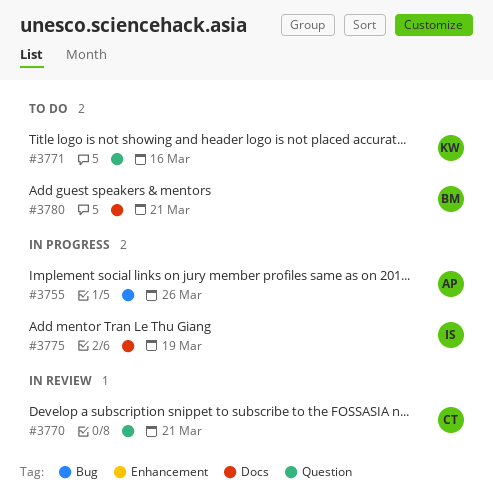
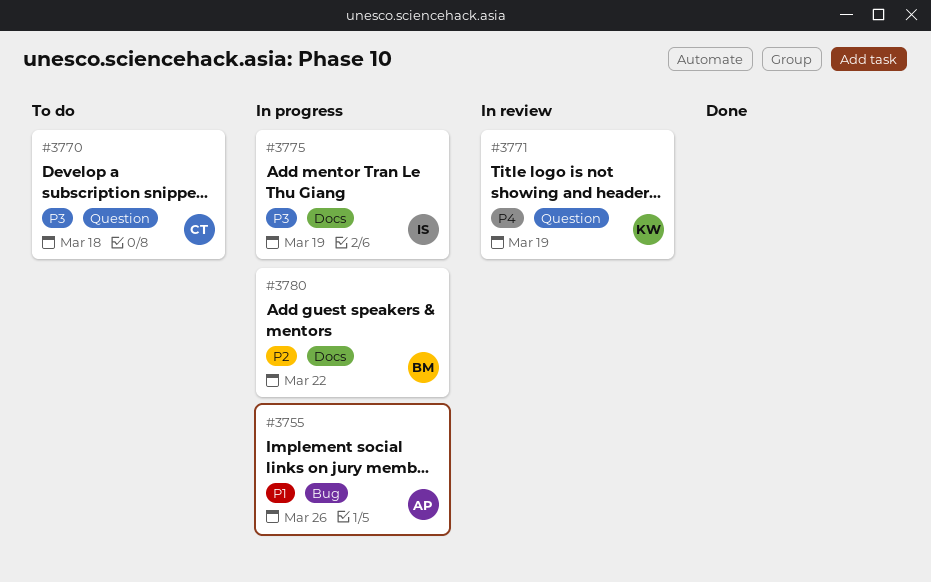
#3770, status: In review -> To do
#3770, due: Mar 21 -> Mar 18
#3771, status: To do -> In review
#3771, due: Mar 16 -> Mar 19
#3780, status: To do -> In progress
#3780, due: Mar 21 -> Mar 22

